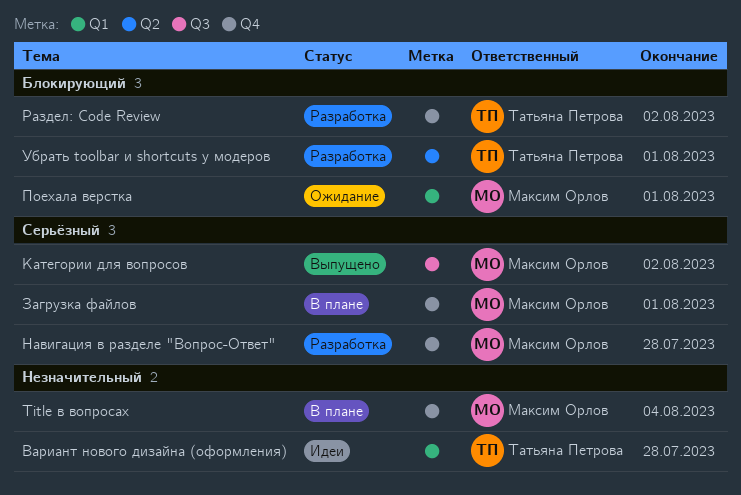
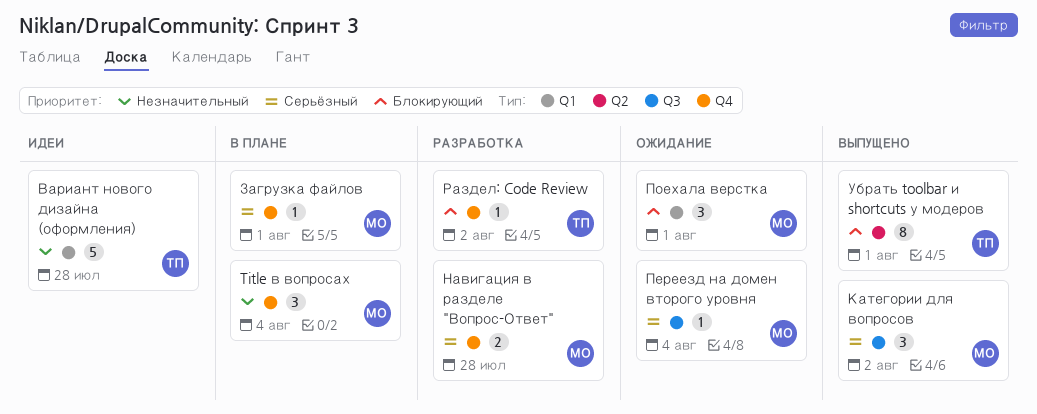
Переезд на домен второго уровня: none -> present
Убрать toolbar и shortcuts у модеров, status: Разработка -> Выпущено

